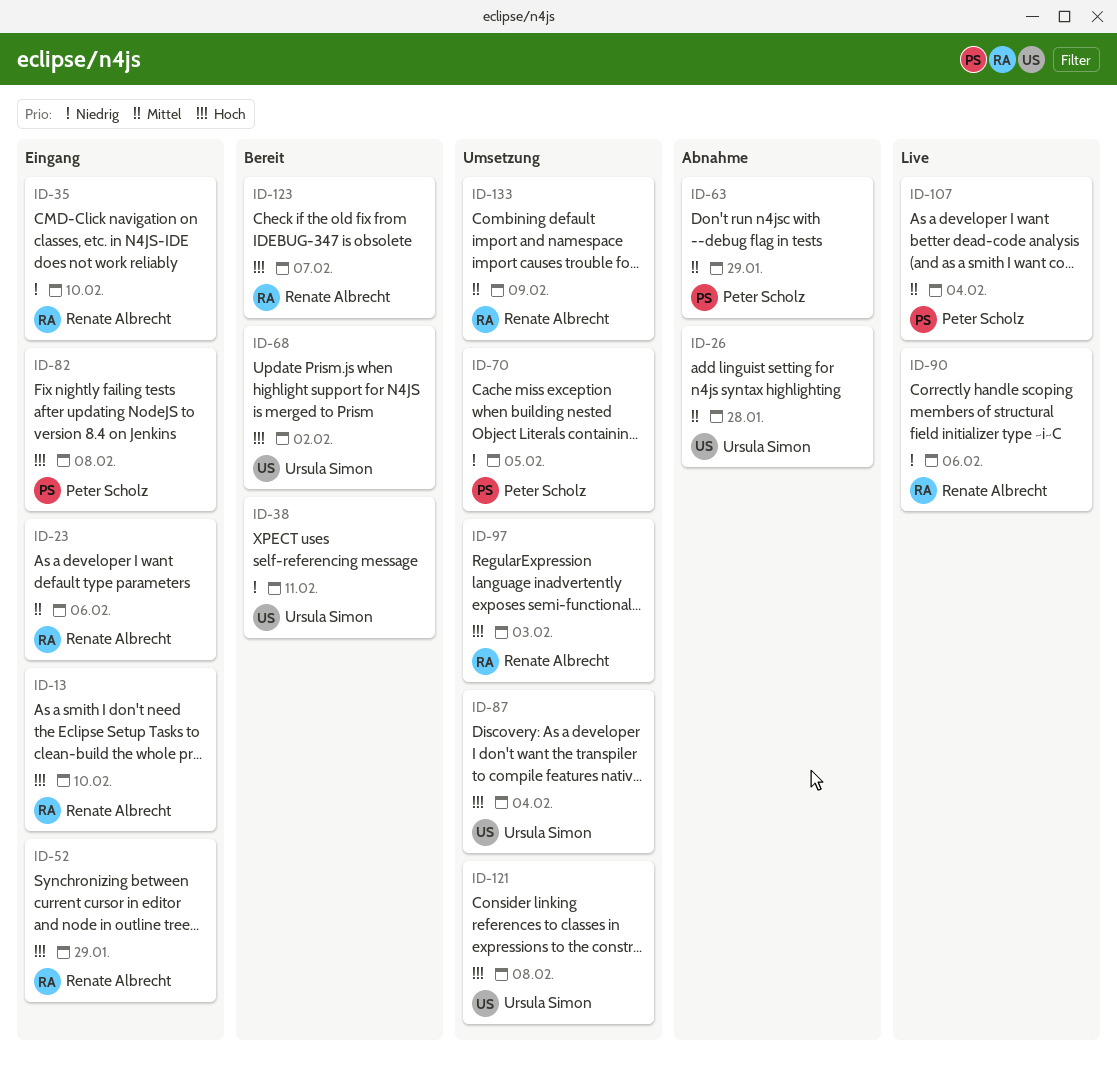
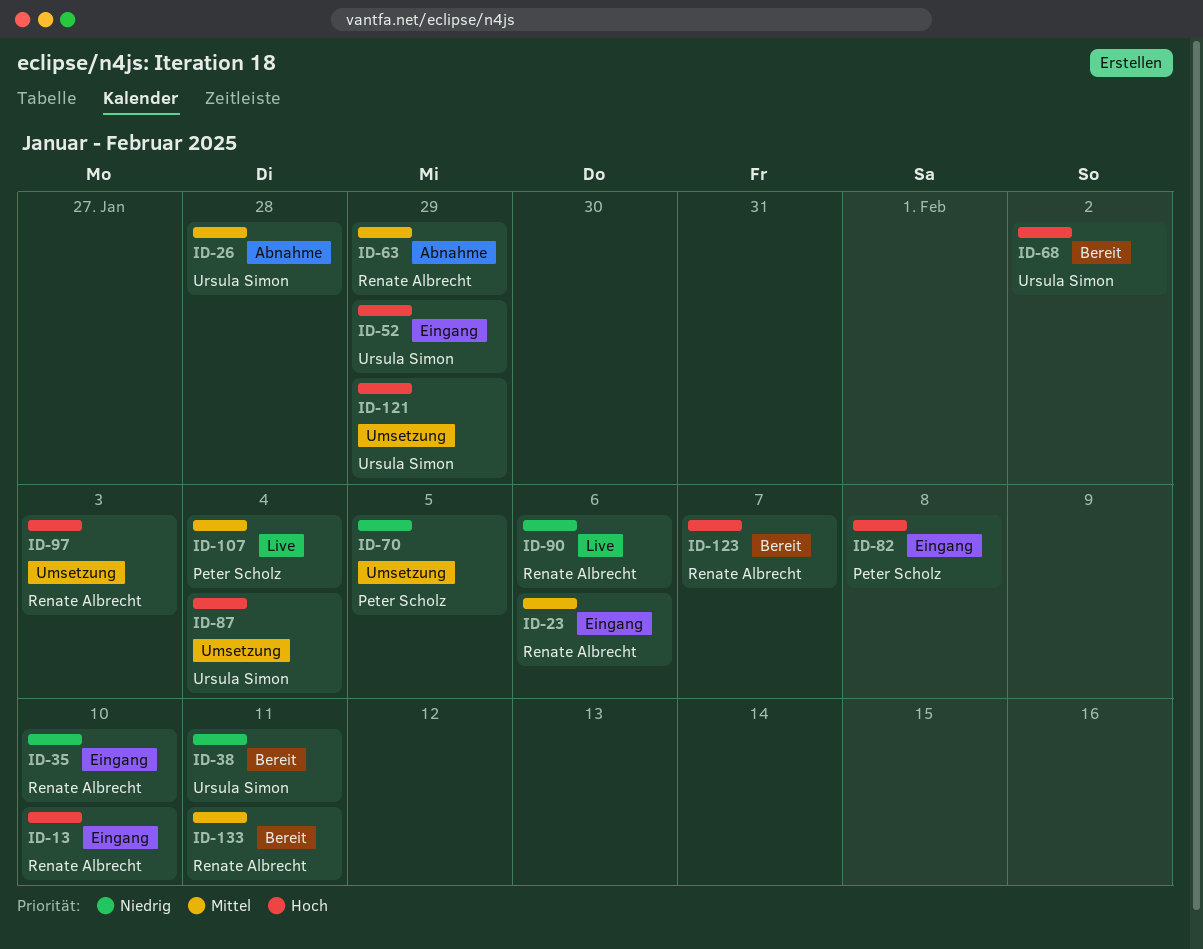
ID-52, owner: Renate Albrecht -> Ursula Simon
ID-63, owner: Peter Scholz -> Renate Albrecht
ID-121, due: Feb 8 -> Jan 29
ID-133, status: Umsetzung -> Bereit
ID-133, due: Feb 9 -> Feb 11

